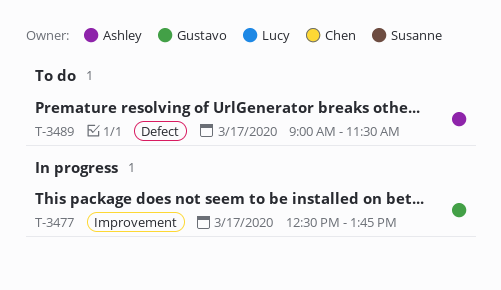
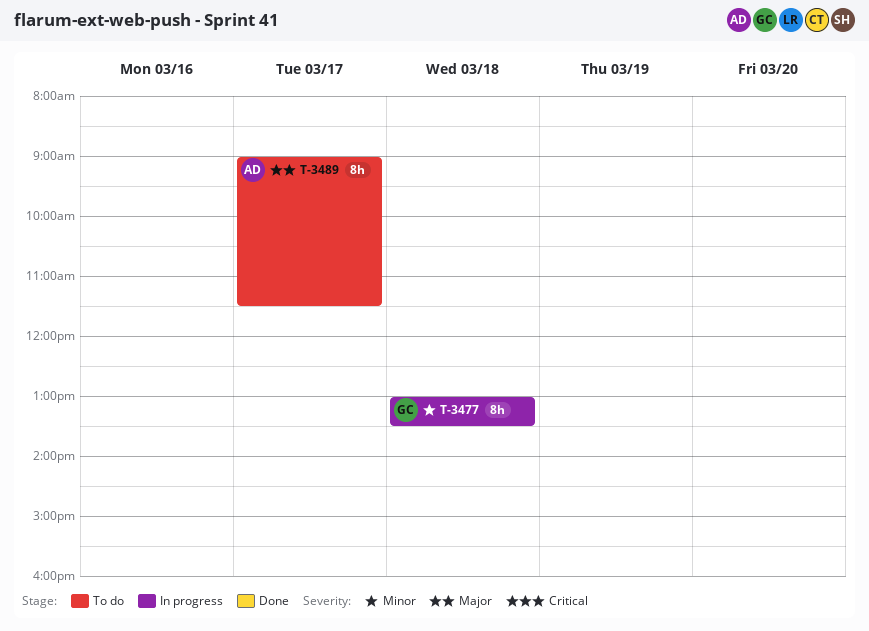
T-3477, day: Mar 17 -> Mar 18
T-3477, begins: 12:30 -> 13:00
T-3477, ends: 13:45 -> 13:30

